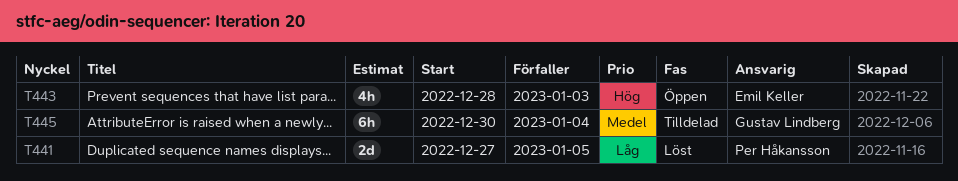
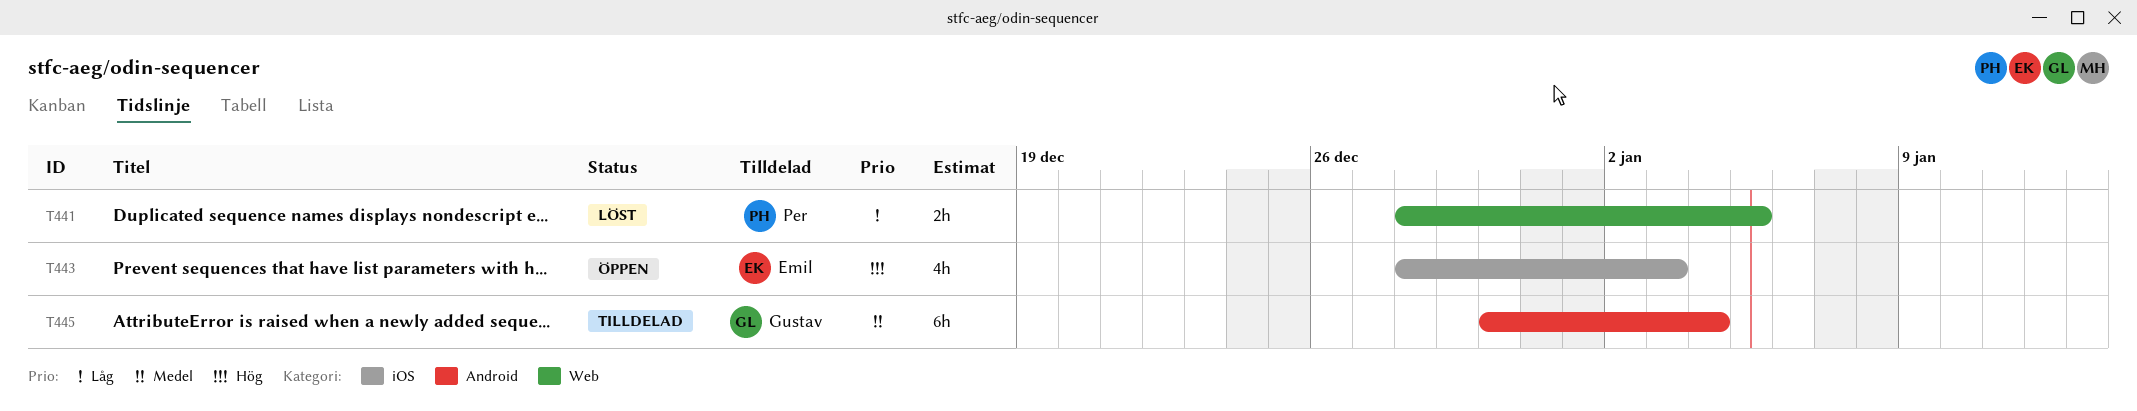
T441, estimate: 2d -> 2h
T441, start: Dec 27 -> Dec 28

